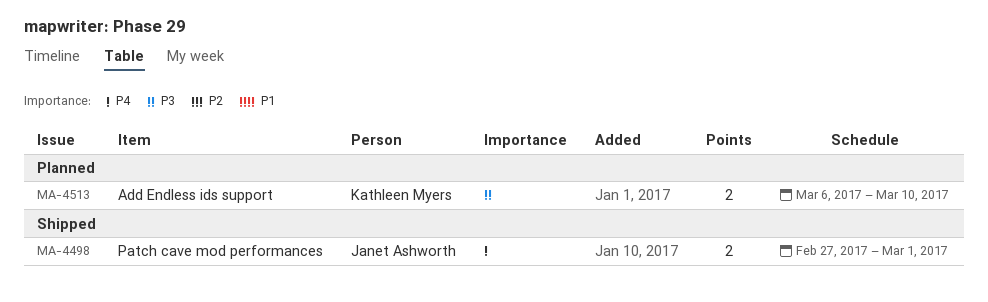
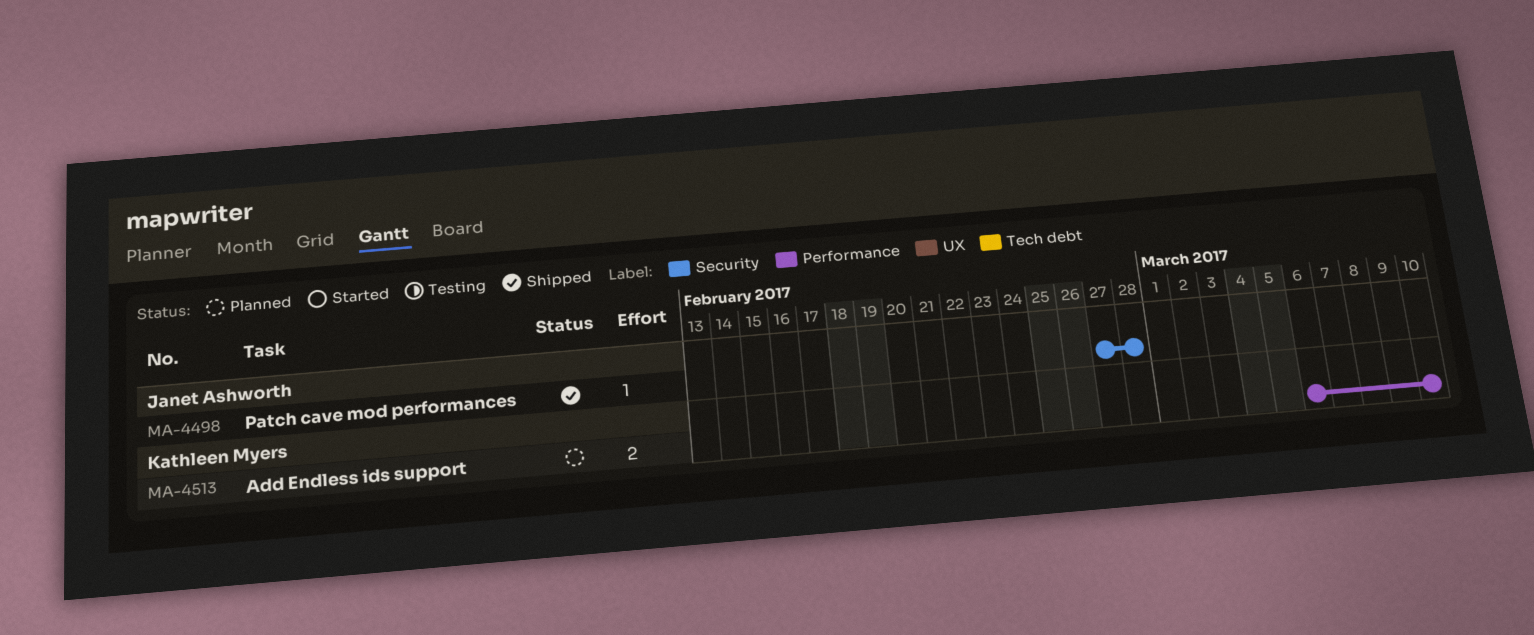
MA-4498, estimate: 2 -> 1
MA-4498, due: Mar 1 -> Feb 28

